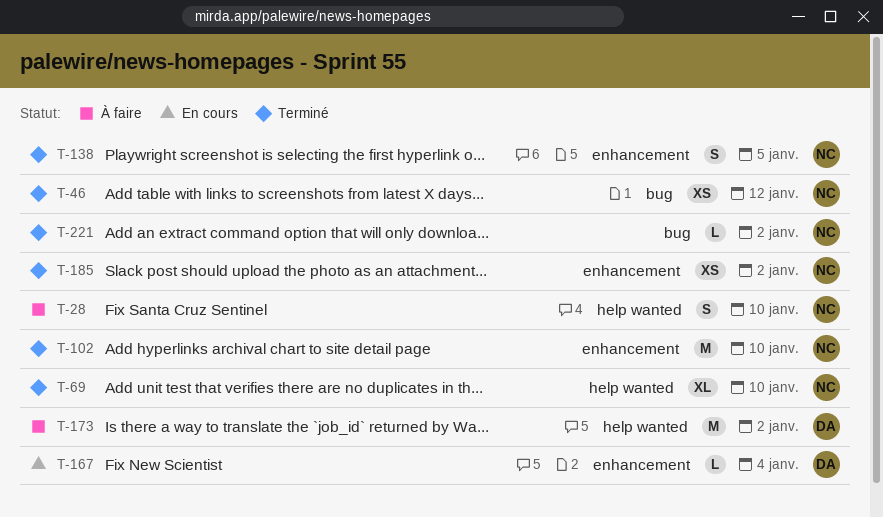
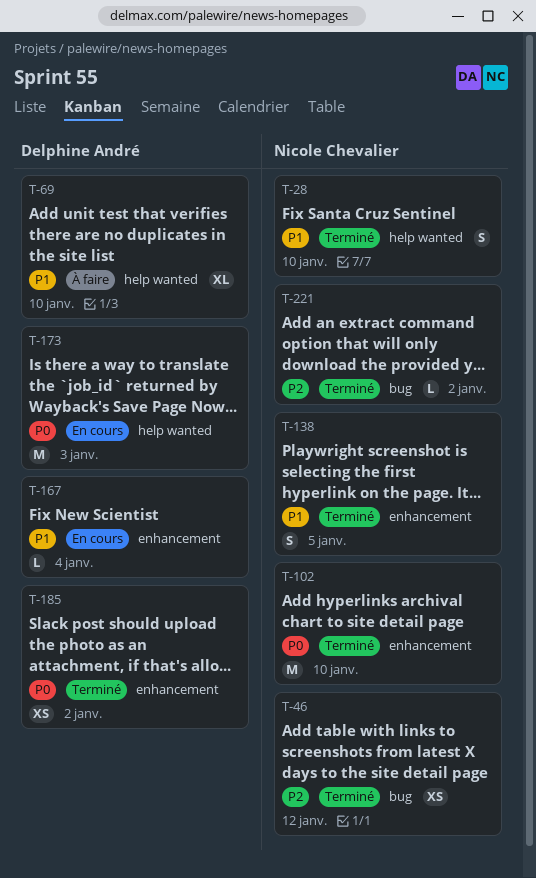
T-28, status: À faire -> Terminé
T-69, status: Terminé -> À faire
T-69, owner: Nicole Chevalier -> Delphine André
T-173, status: À faire -> En cours
T-173, due: Jan 2 -> Jan 3
T-185, owner: Nicole Chevalier -> Delphine André

